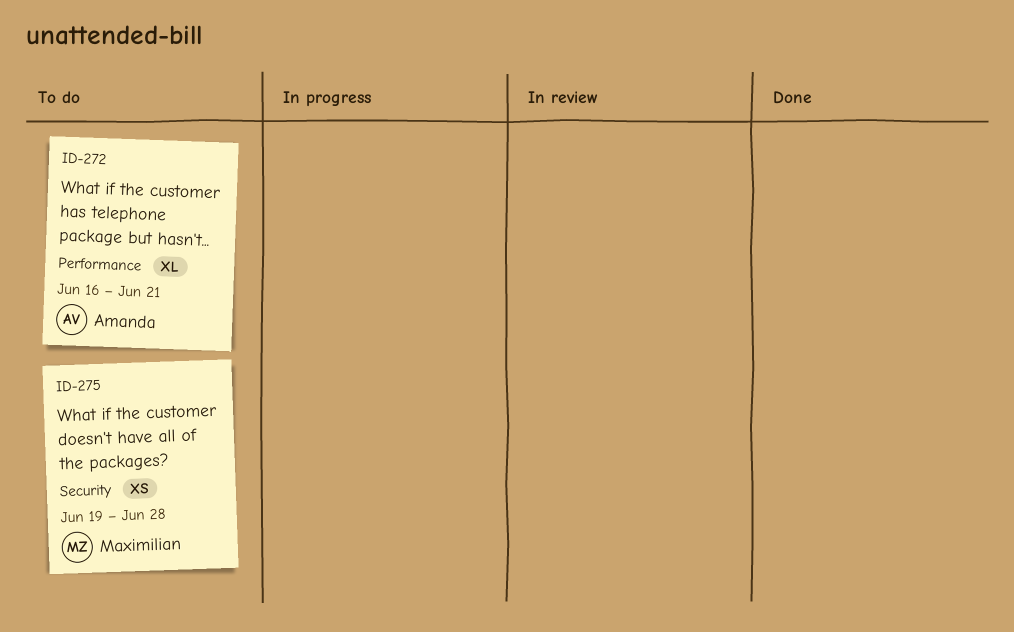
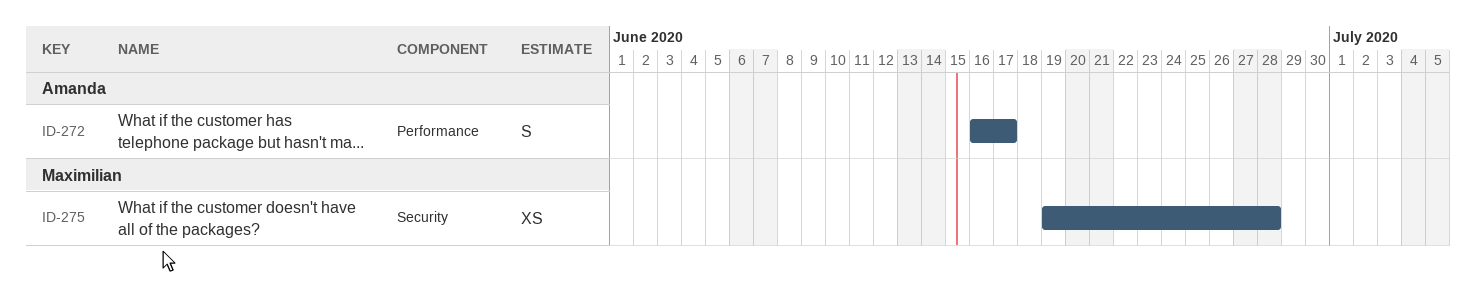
ID-272, estimate: XL -> S
ID-272, due: Jun 21 -> Jun 17

